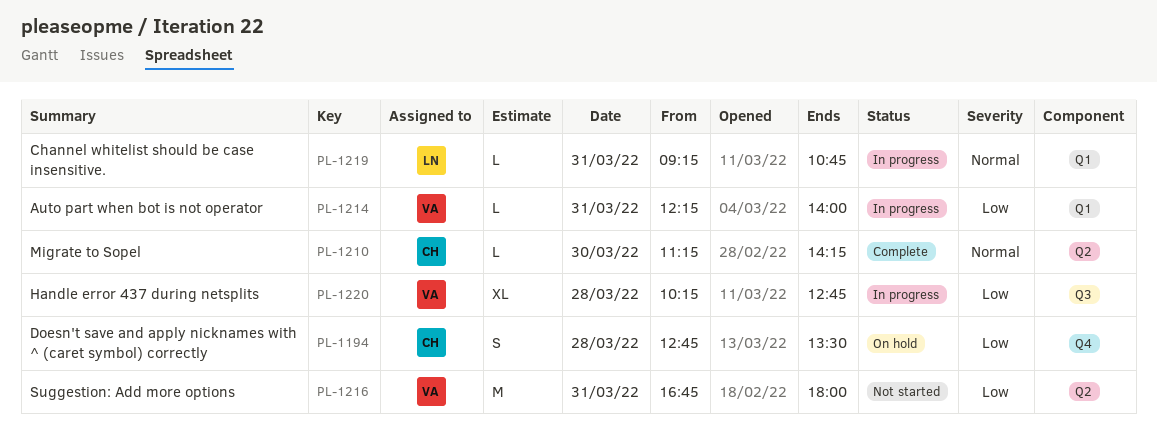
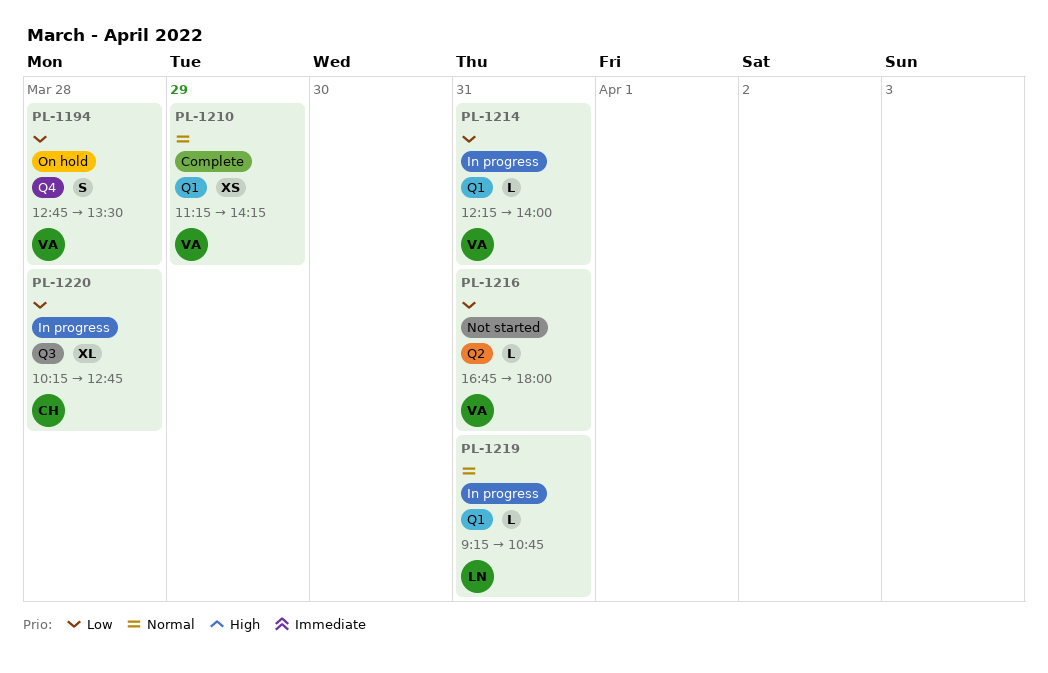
PL-1194, owner: CH -> VA
PL-1210, owner: CH -> VA
PL-1210, label: Q2 -> Q1
PL-1210, estimate: L -> XS
PL-1210, day: Mar 30 -> Mar 29
PL-1216, estimate: M -> L
PL-1220, owner: VA -> CH

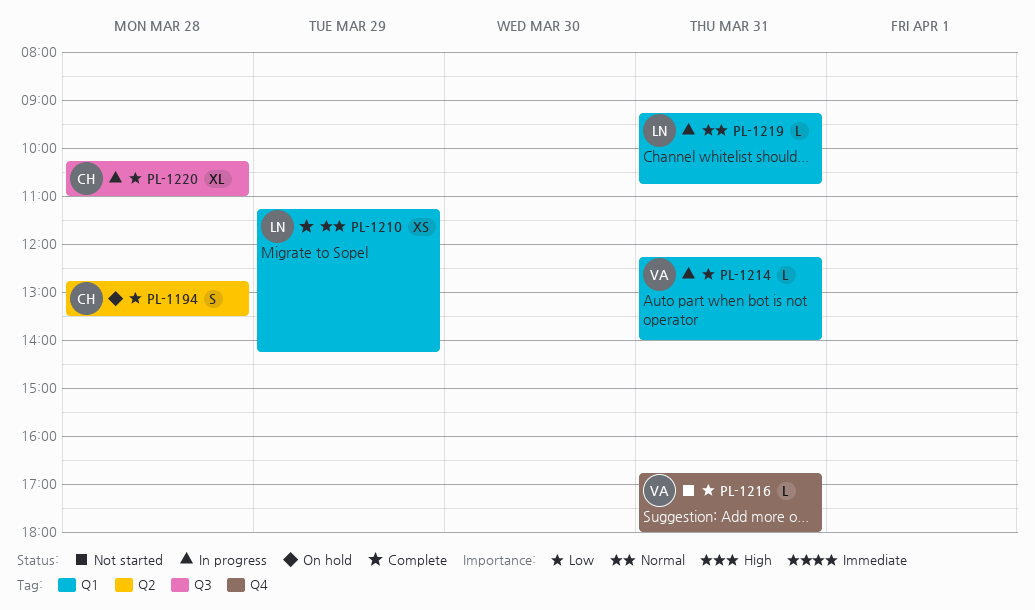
PL-1194, owner: VA -> CH
PL-1194, label: Q4 -> Q2
PL-1210, owner: VA -> LN
PL-1216, label: Q2 -> Q4
PL-1220, ends: 12:45 -> 11:00

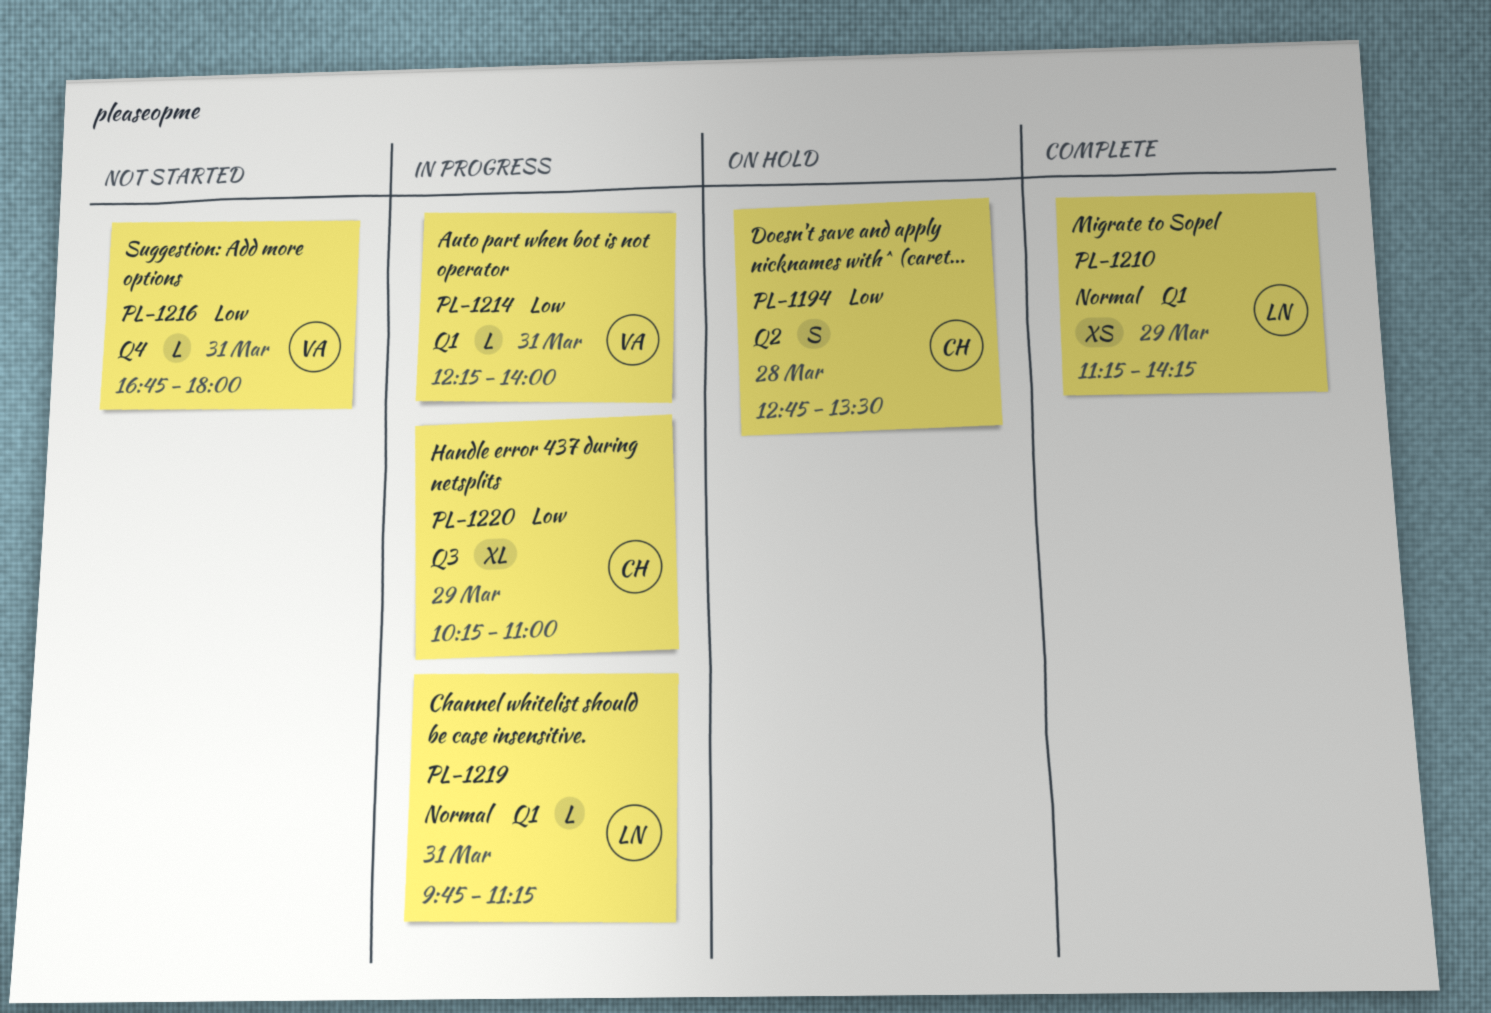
PL-1219, begins: 09:15 -> 09:45
PL-1219, ends: 10:45 -> 11:15
PL-1220, day: Mar 28 -> Mar 29

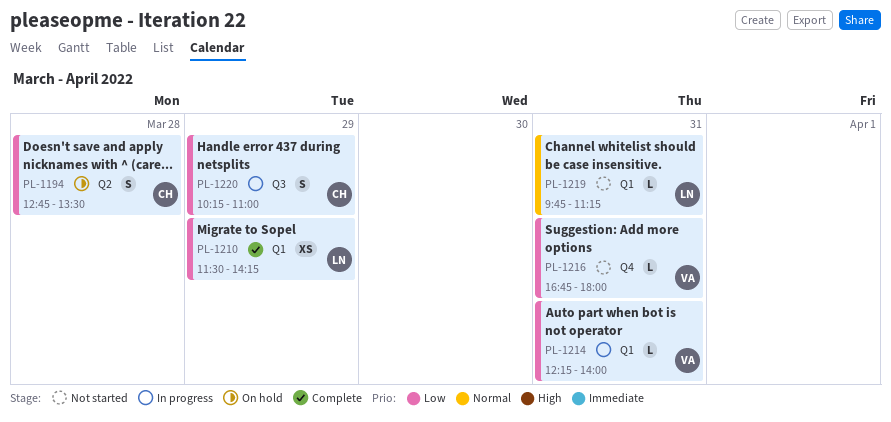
PL-1210, priority: Normal -> Low
PL-1210, begins: 11:15 -> 11:30
PL-1219, status: In progress -> Not started
PL-1220, estimate: XL -> S

